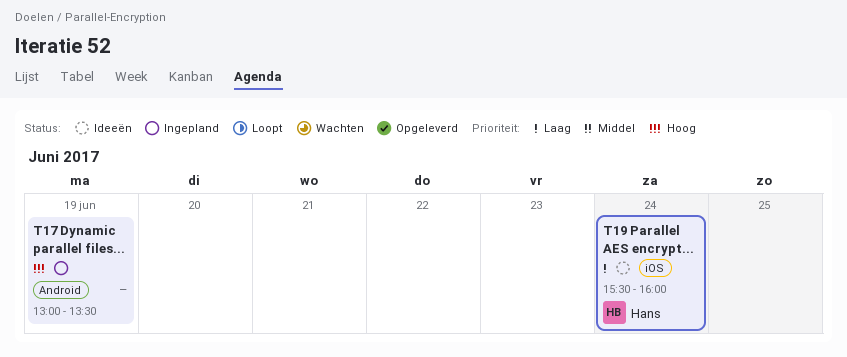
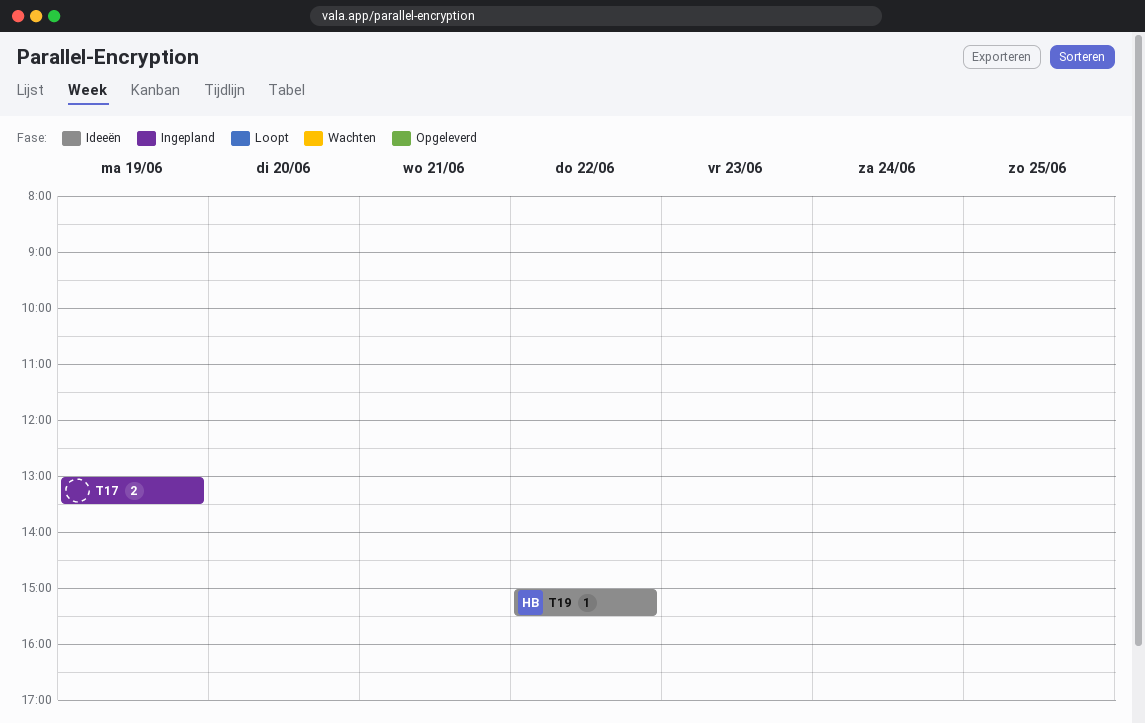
T19, day: Jun 24 -> Jun 22
T19, begins: 15:30 -> 15:00
T19, ends: 16:00 -> 15:30

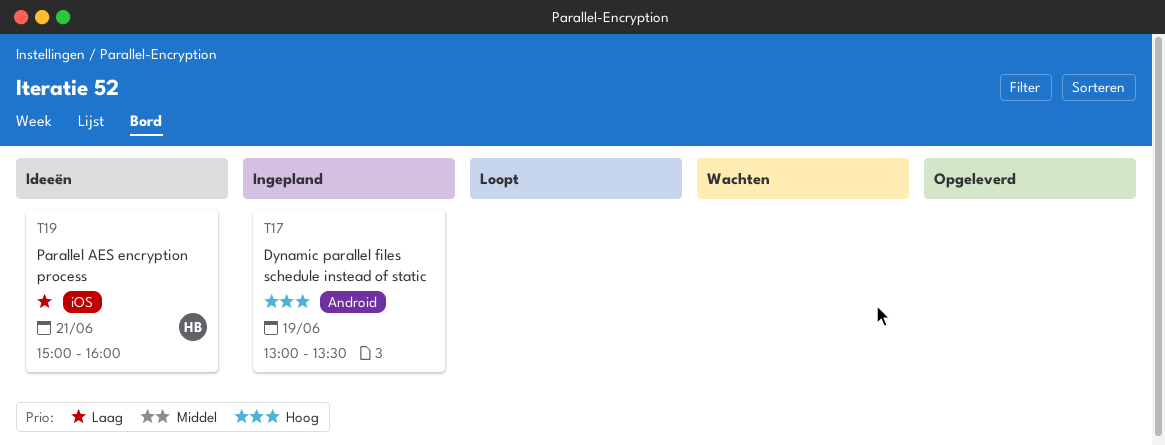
T19, day: Jun 22 -> Jun 21
T19, ends: 15:30 -> 16:00

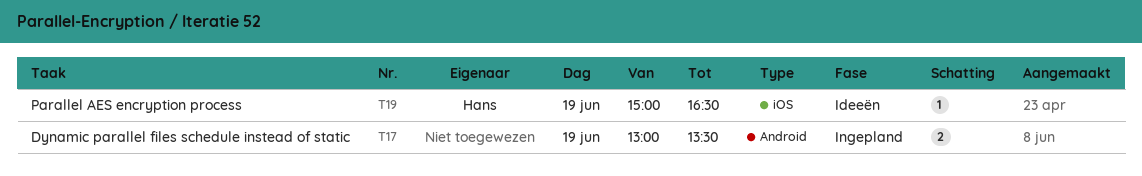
T19, day: Jun 21 -> Jun 19
T19, ends: 16:00 -> 16:30

